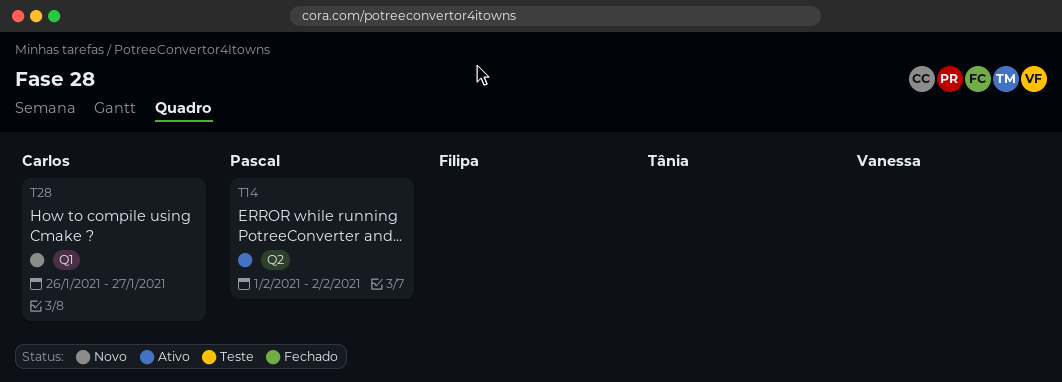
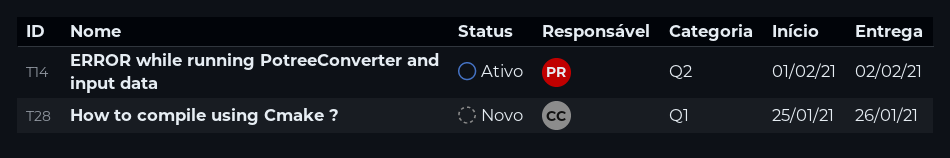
T28, start: Jan 26 -> Jan 25
T28, due: Jan 27 -> Jan 26

